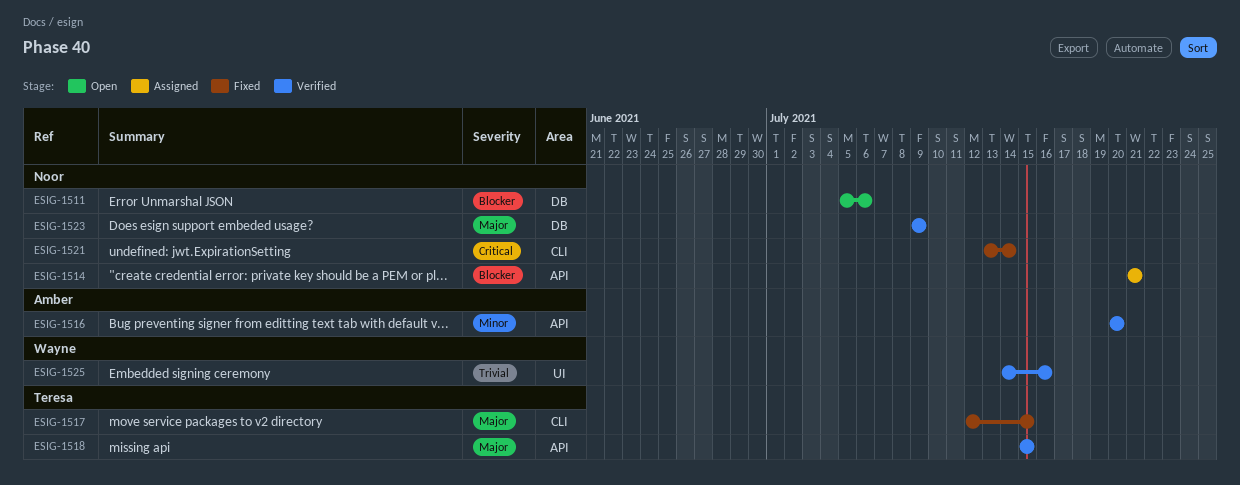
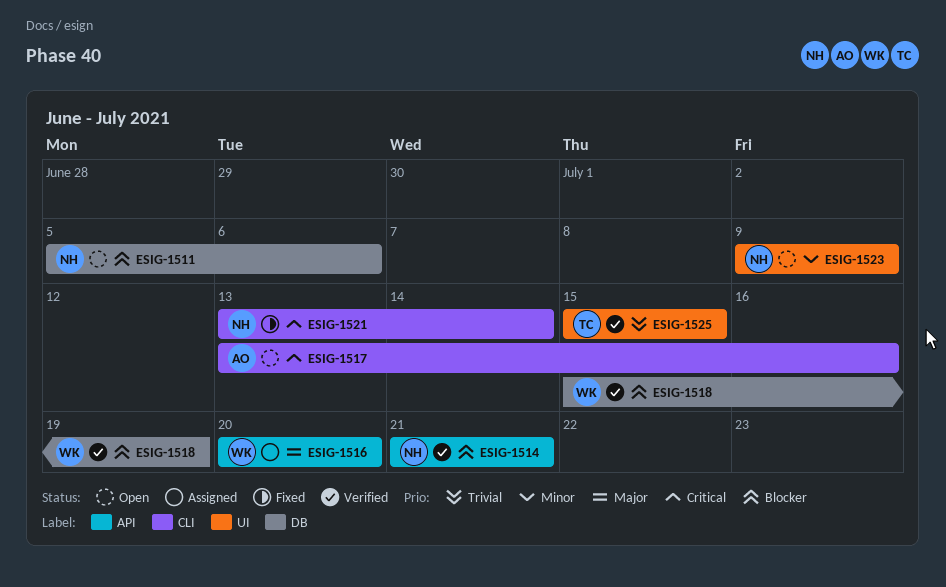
ESIG-1514, status: Assigned -> Verified
ESIG-1516, status: Verified -> Assigned
ESIG-1516, owner: Amber -> Wayne
ESIG-1516, priority: Minor -> Major
ESIG-1517, status: Fixed -> Open
ESIG-1517, owner: Teresa -> Amber
ESIG-1517, priority: Major -> Critical
ESIG-1517, start: Jul 12 -> Jul 13
ESIG-1517, due: Jul 15 -> Jul 16
ESIG-1518, owner: Teresa -> Wayne
ESIG-1518, priority: Major -> Blocker
ESIG-1518, label: API -> DB
ESIG-1518, due: Jul 15 -> Jul 19
ESIG-1523, status: Verified -> Open
ESIG-1523, priority: Major -> Minor
ESIG-1523, label: DB -> UI
ESIG-1525, owner: Wayne -> Teresa
ESIG-1525, start: Jul 14 -> Jul 15
ESIG-1525, due: Jul 16 -> Jul 15

